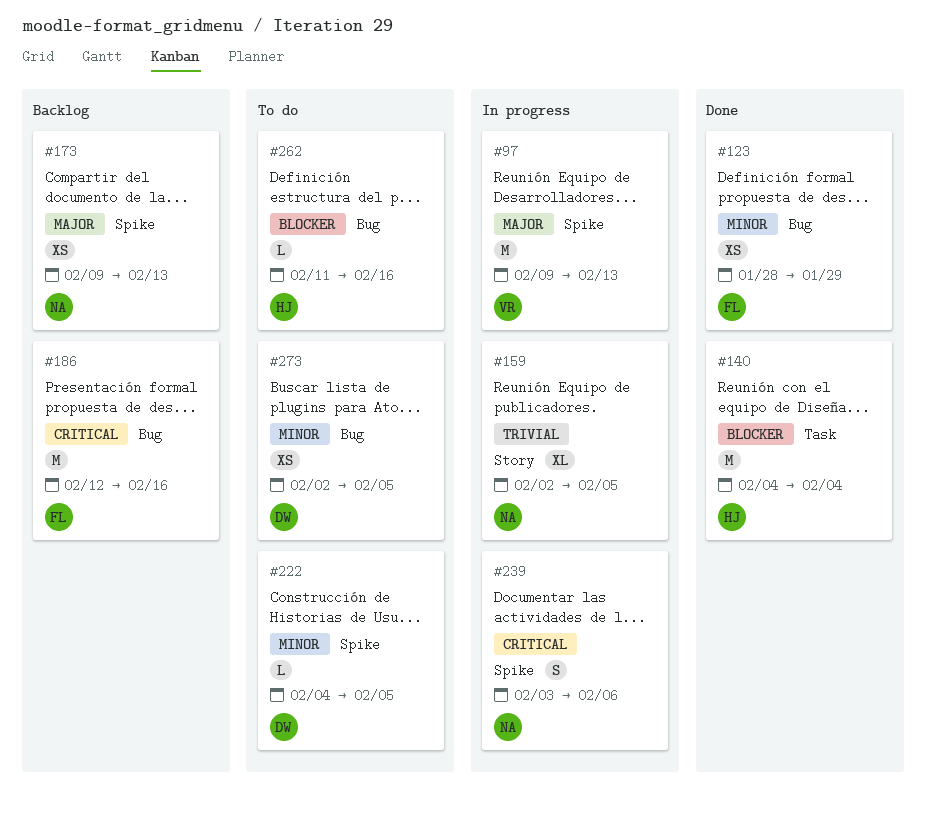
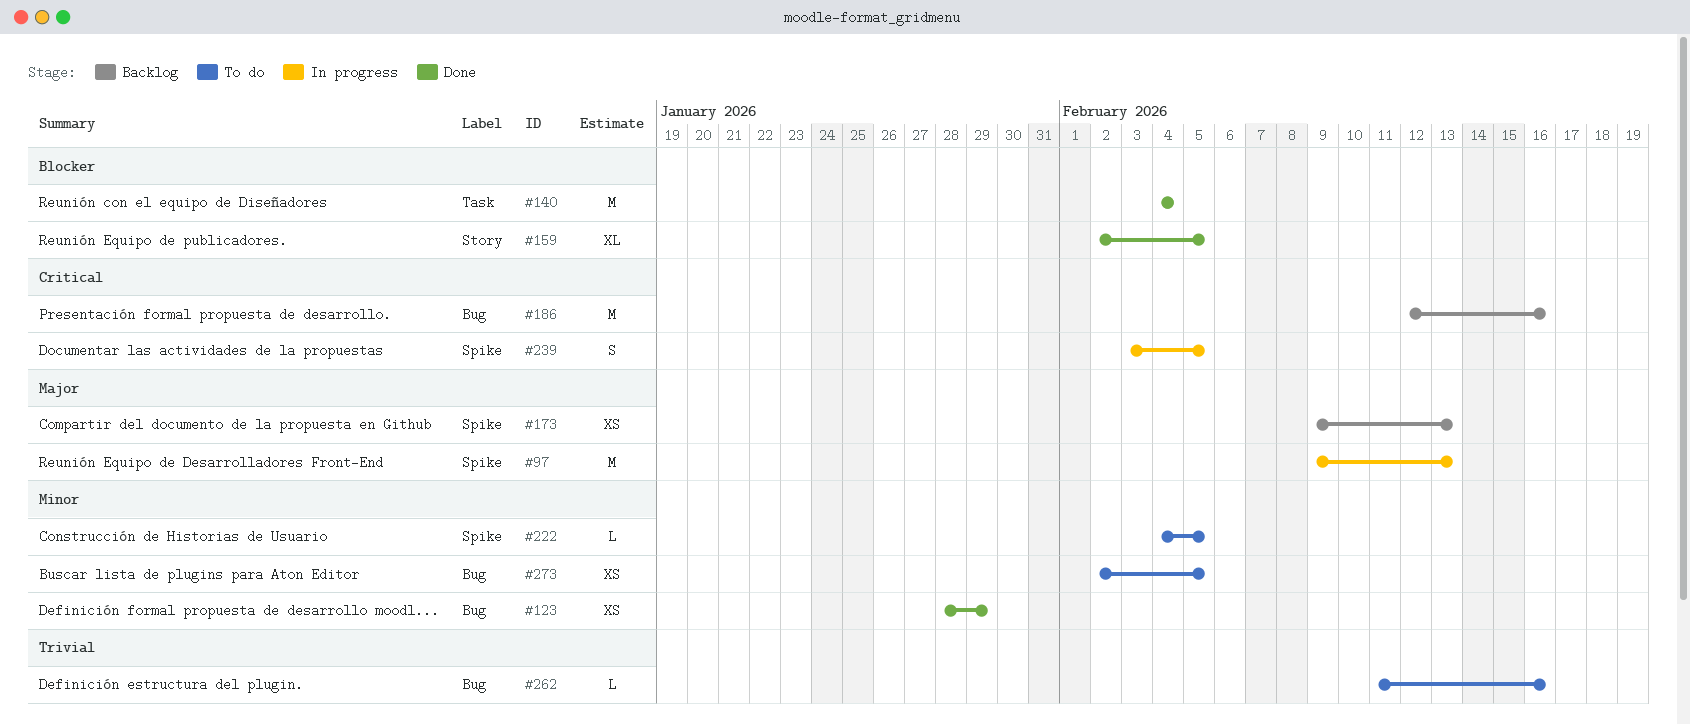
#159, status: In progress -> Done
#159, priority: Trivial -> Blocker
#239, due: Feb 6 -> Feb 5
#262, priority: Blocker -> Trivial

